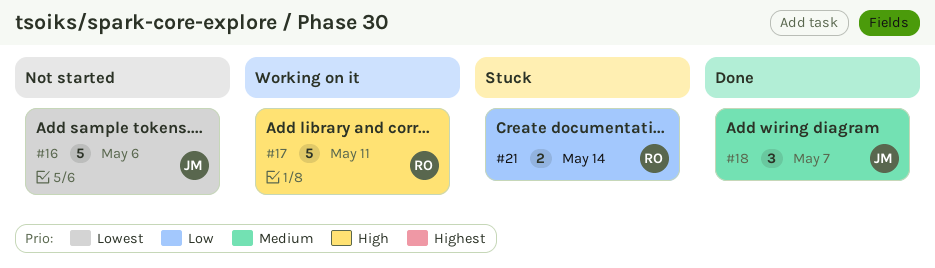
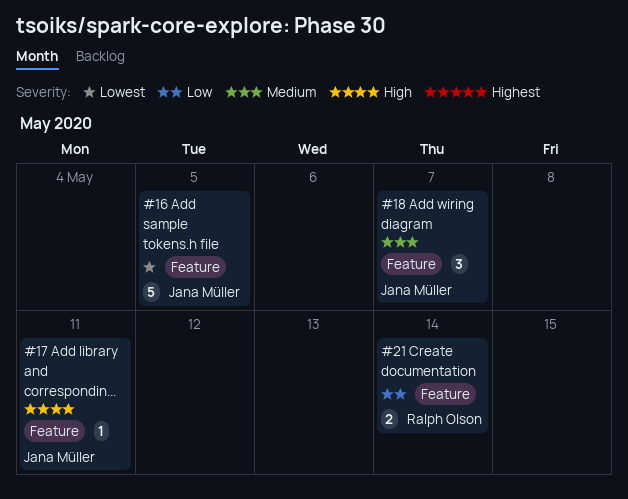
#16, due: May 6 -> May 5
#17, owner: Ralph Olson -> Jana Müller
#17, estimate: 5 -> 1

